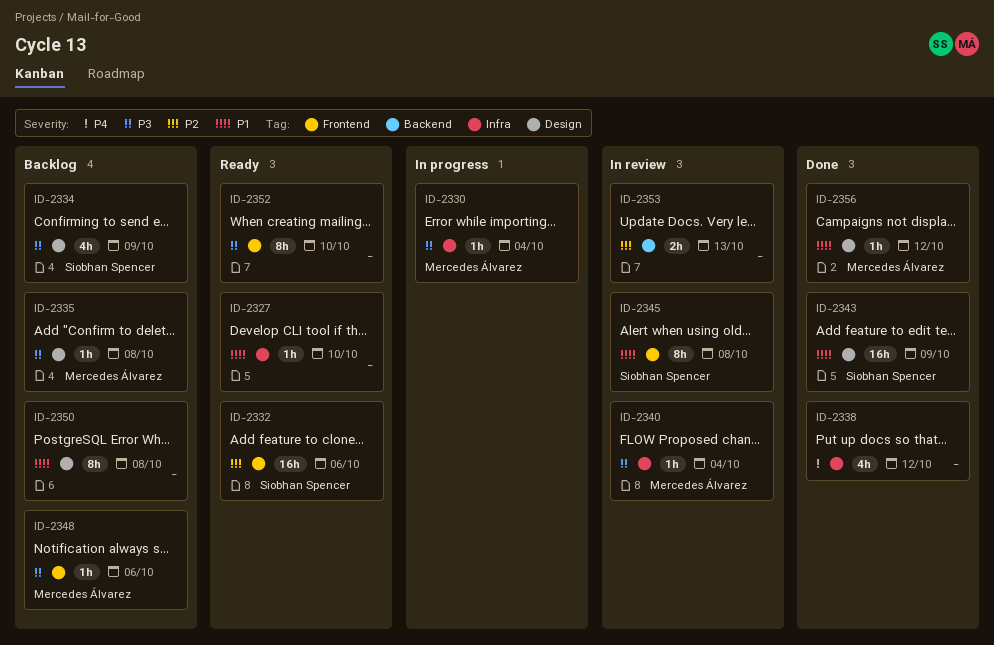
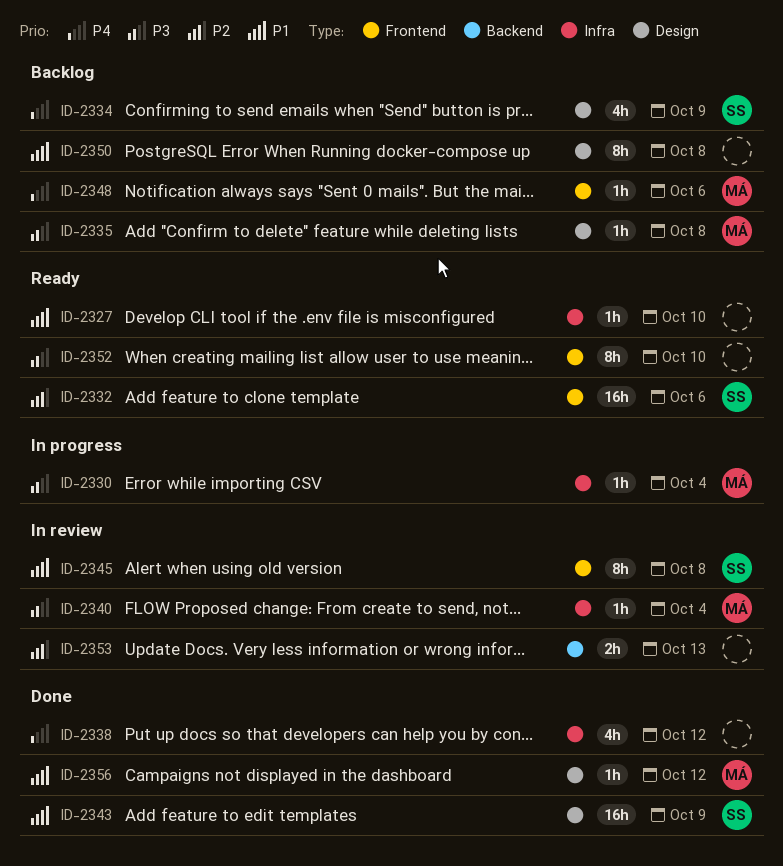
ID-2334, priority: P3 -> P4
ID-2348, priority: P3 -> P4

